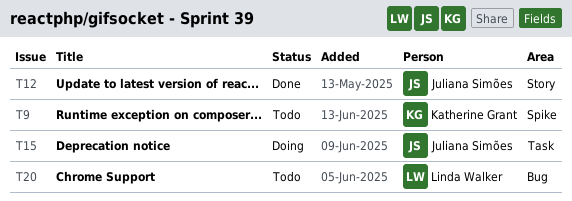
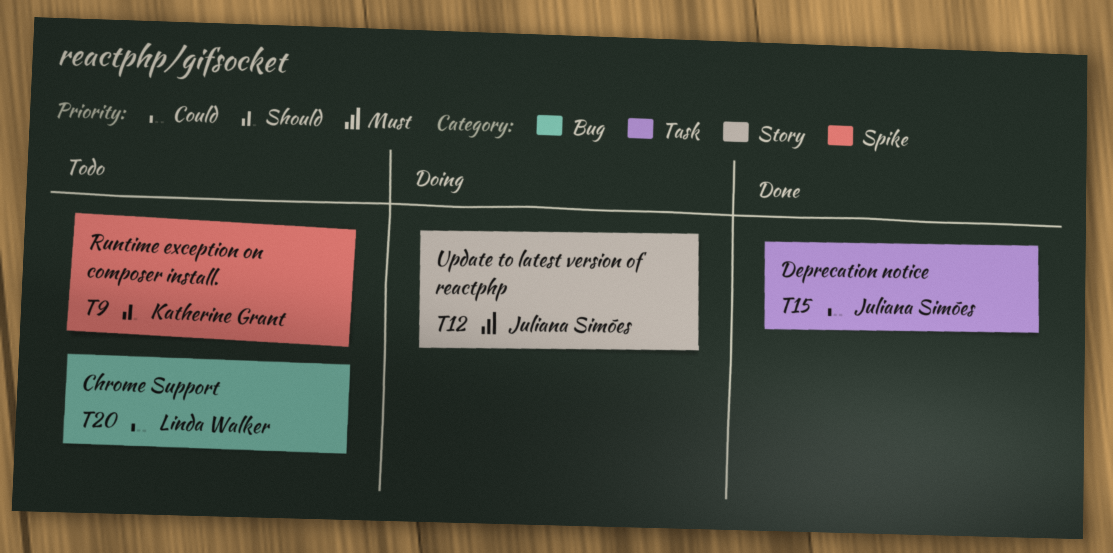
T12, status: Done -> Doing
T15, status: Doing -> Done

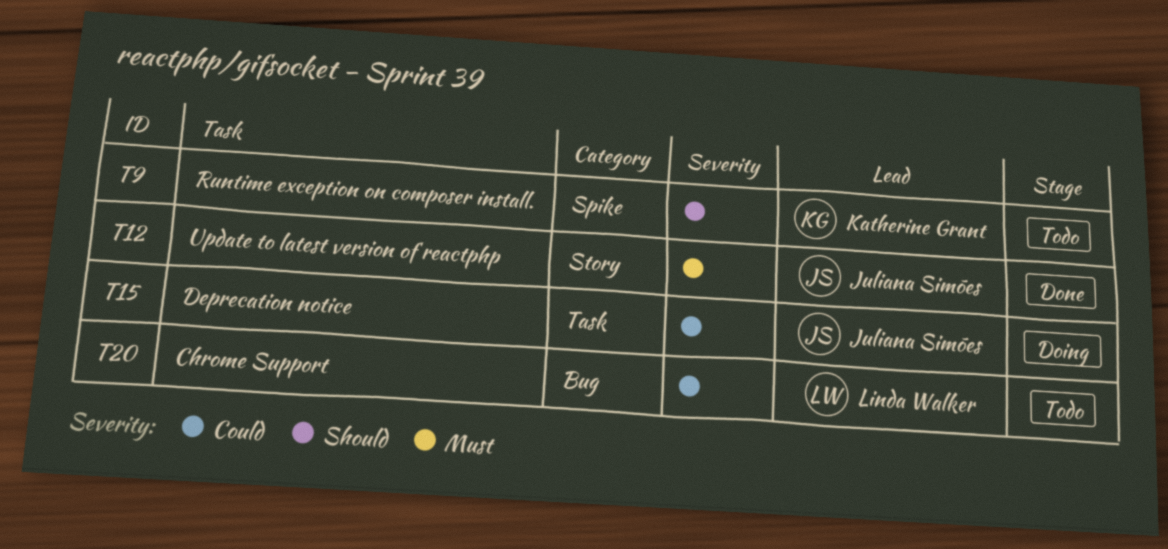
T12, status: Doing -> Done
T15, status: Done -> Doing

